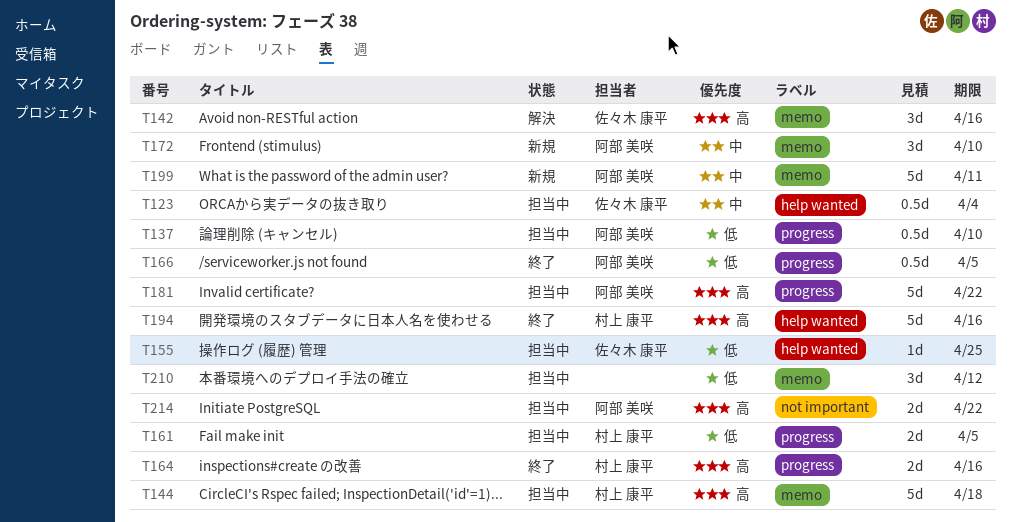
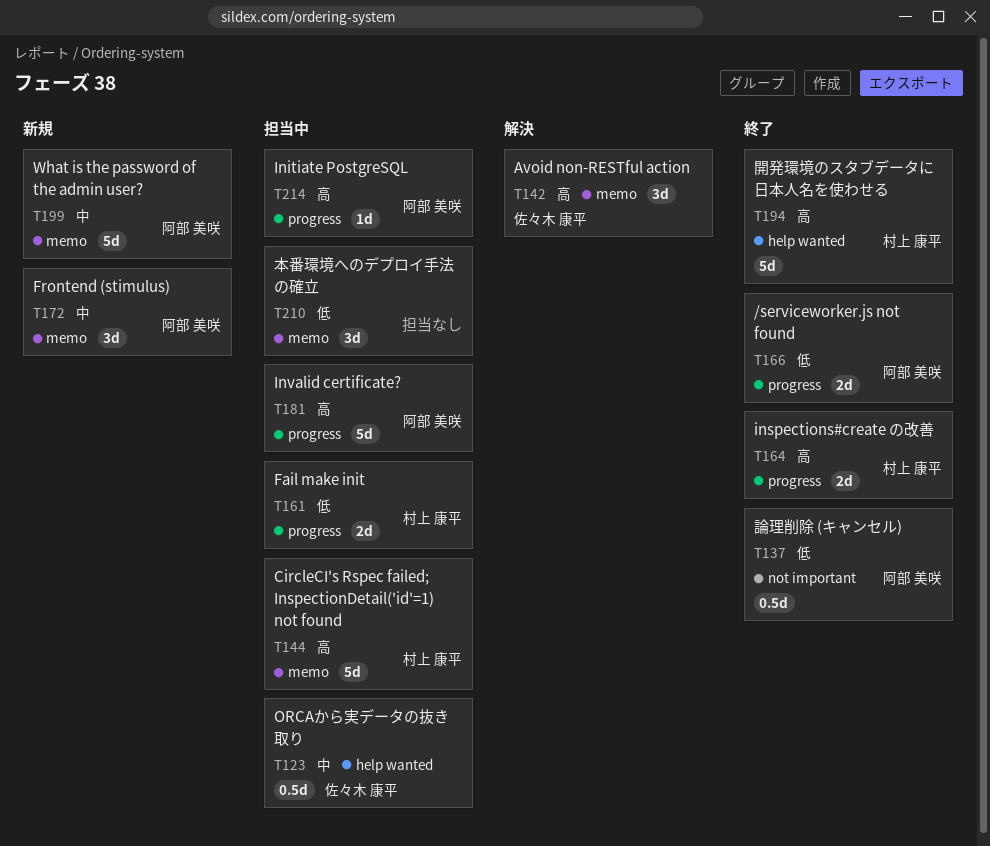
T137, status: 担当中 -> 終了
T137, label: progress -> not important
T155: present -> none
T166, estimate: 0.5d -> 2d
T214, label: not important -> progress
T214, estimate: 2d -> 1d

